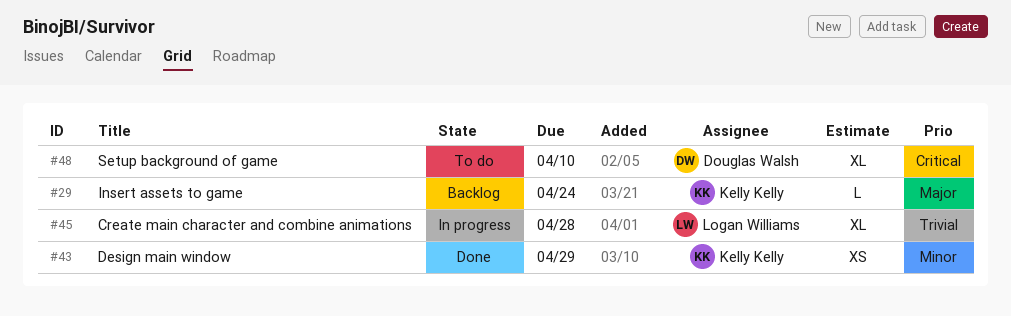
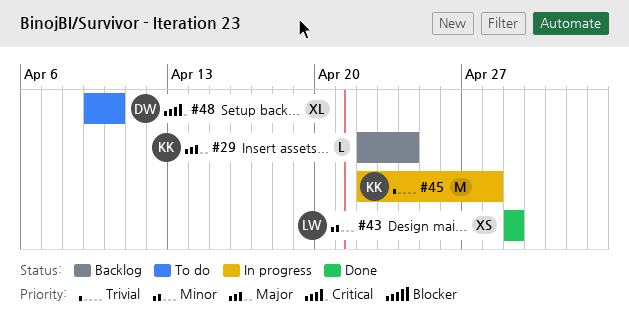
#43, owner: Kelly Kelly -> Logan Williams
#45, owner: Logan Williams -> Kelly Kelly
#45, estimate: XL -> M

